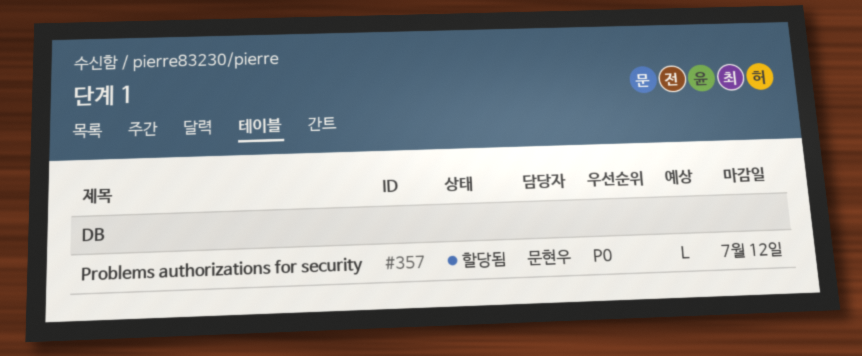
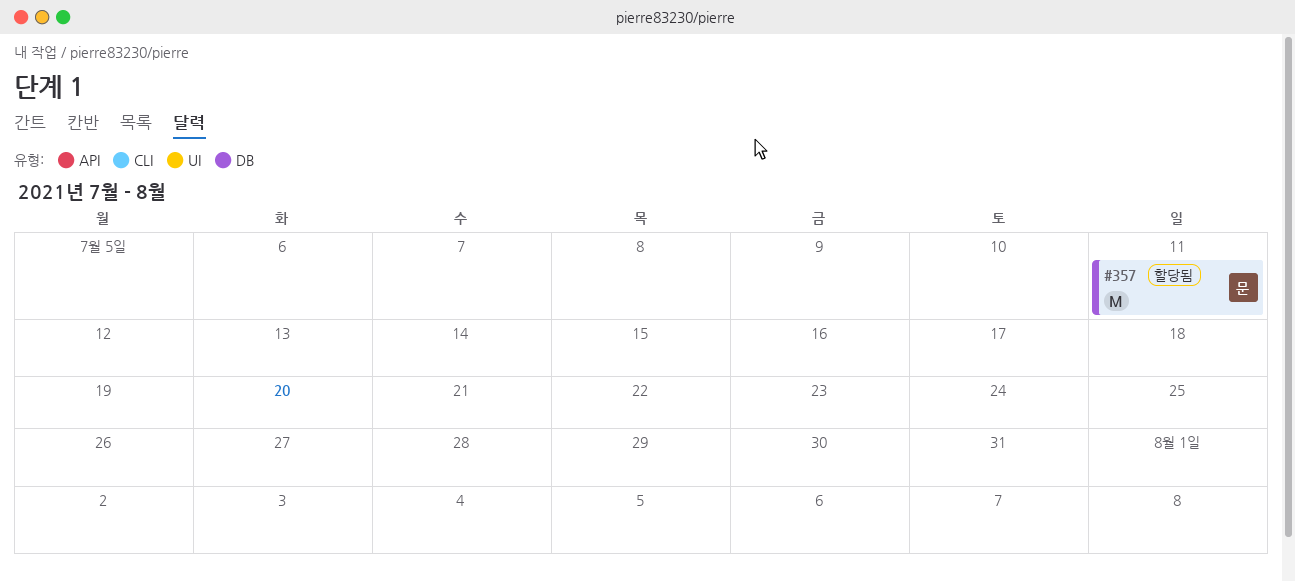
#357, estimate: L -> M
#357, due: Jul 12 -> Jul 11

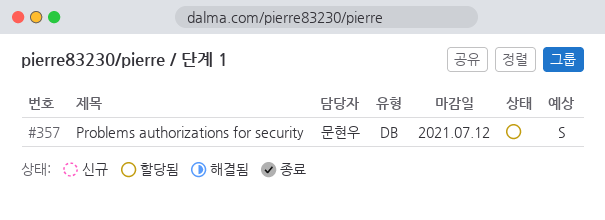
#357, estimate: M -> S
#357, due: Jul 11 -> Jul 12

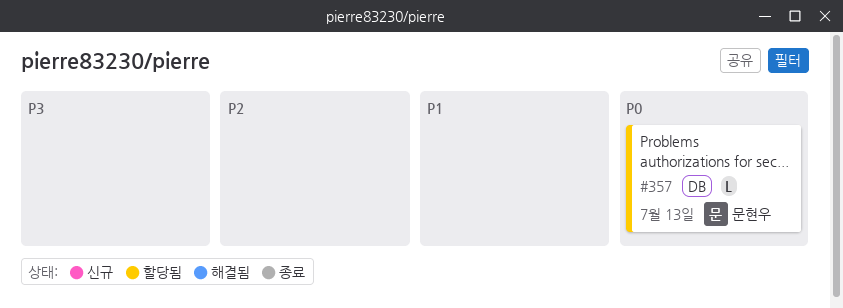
#357, estimate: S -> L
#357, due: Jul 12 -> Jul 13

